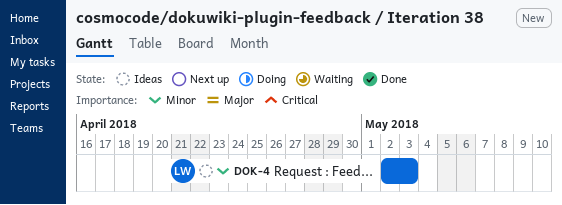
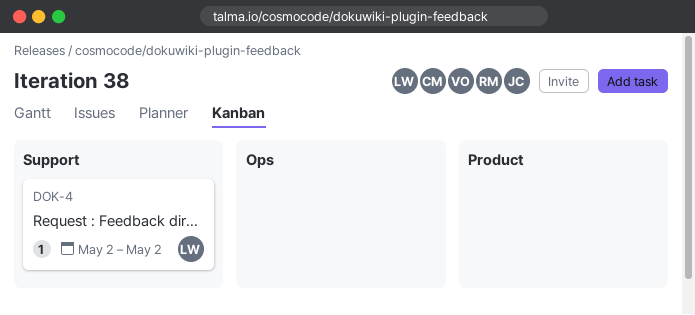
DOK-4, due: May 3 -> May 2

